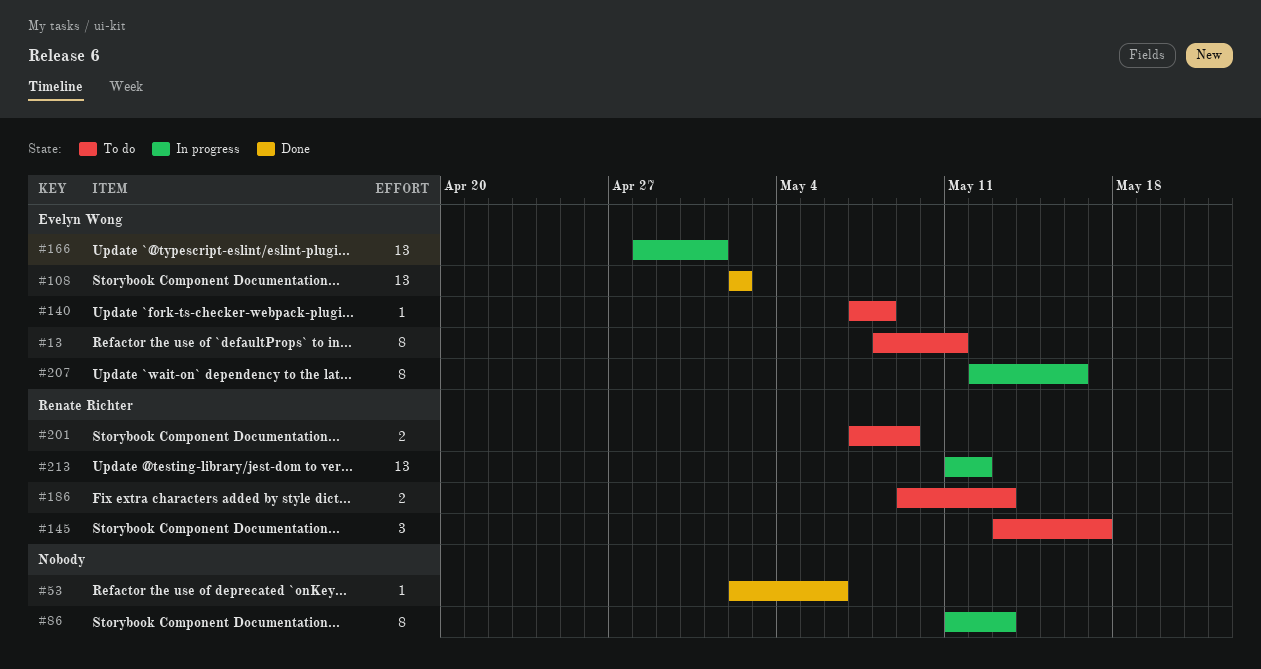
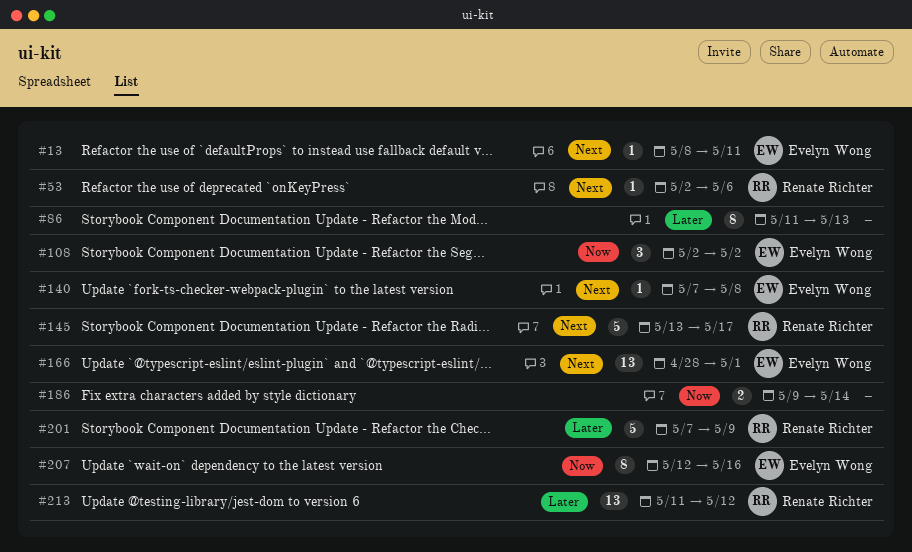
#13, estimate: 8 -> 1
#53, owner: none -> Renate Richter
#108, estimate: 13 -> 3
#145, estimate: 3 -> 5
#186, owner: Renate Richter -> none
#186, due: May 13 -> May 14
#201, estimate: 2 -> 5

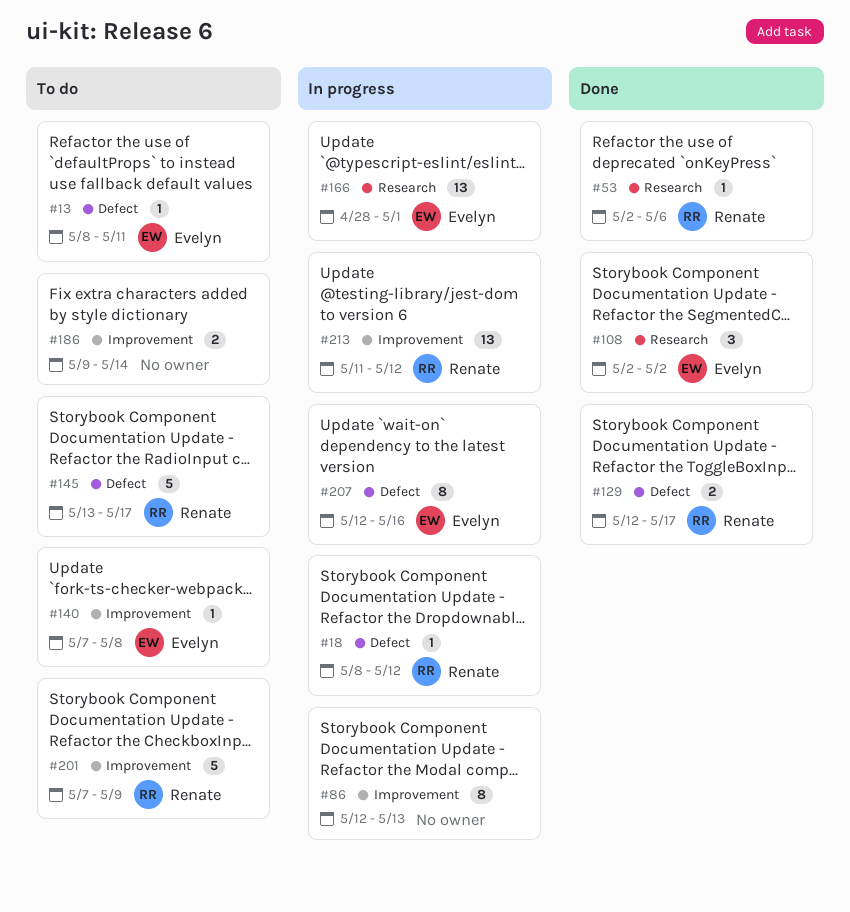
#18: none -> present
#86, start: May 11 -> May 12
#129: none -> present

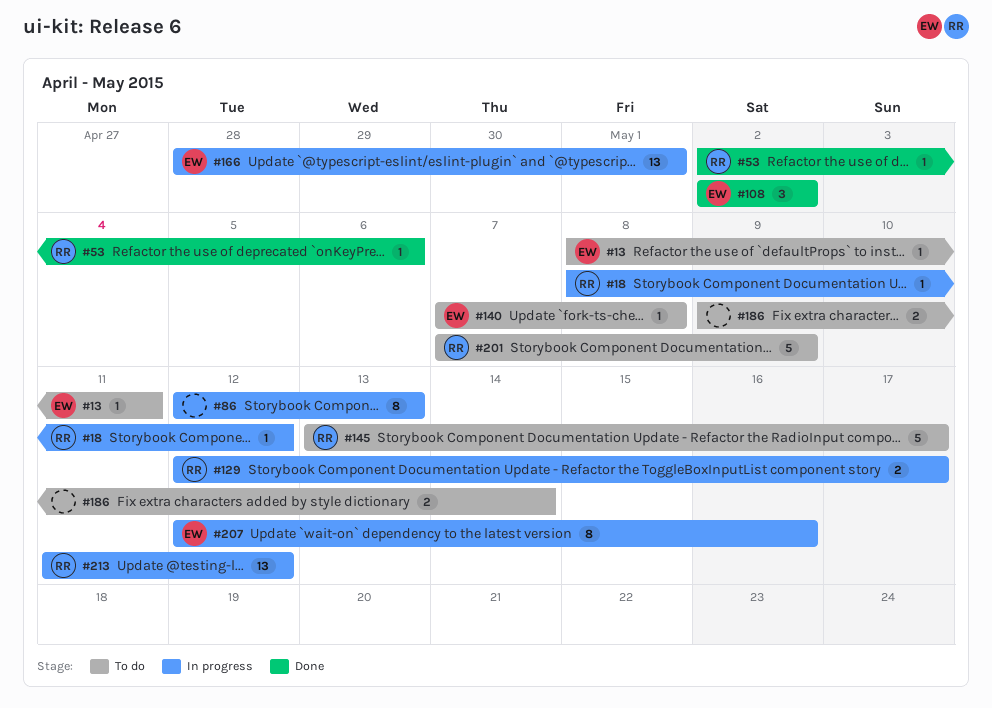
#129, status: Done -> In progress

